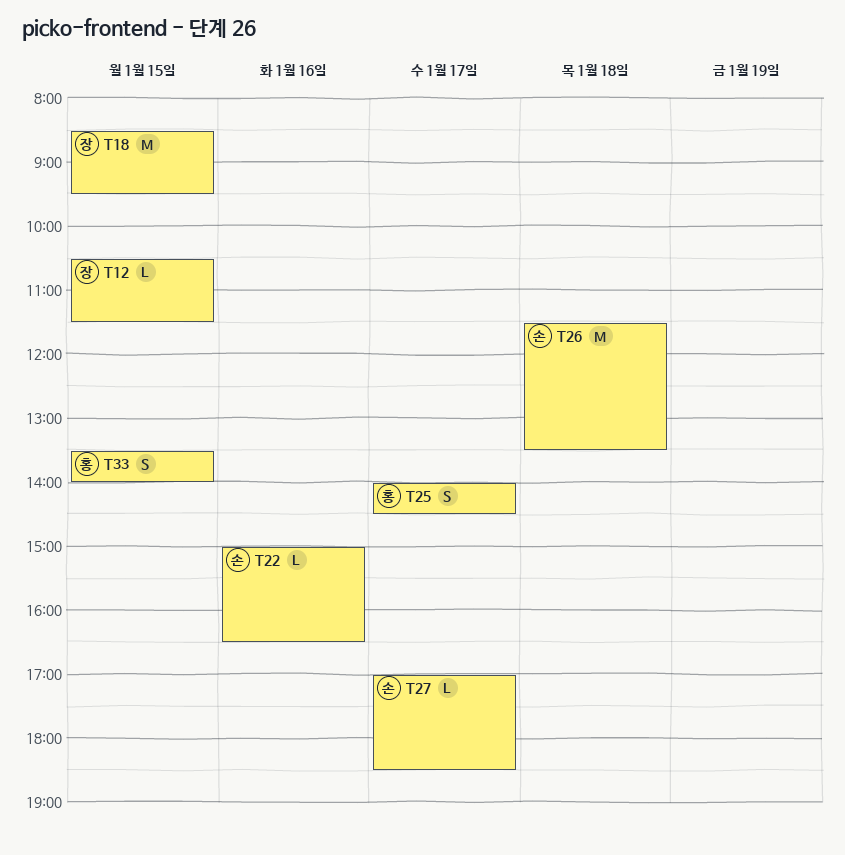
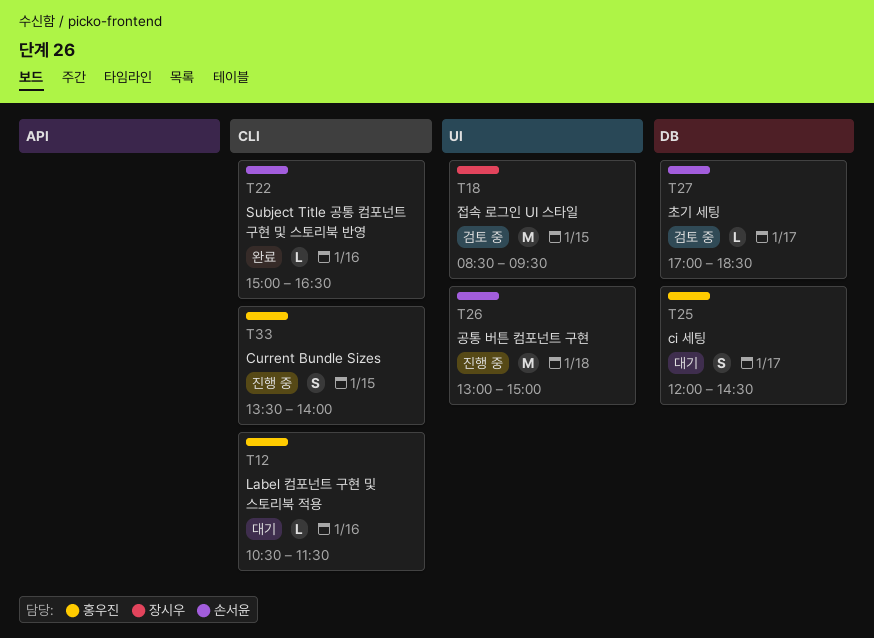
T12, owner: 장시우 -> 홍우진
T12, day: Jan 15 -> Jan 16
T25, begins: 14:00 -> 12:00
T26, begins: 11:30 -> 13:00
T26, ends: 13:30 -> 15:00

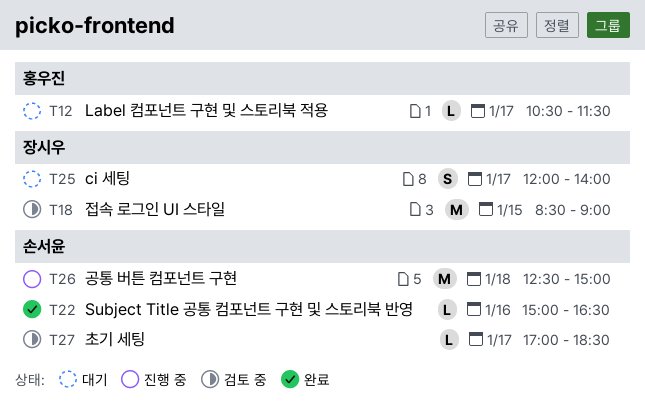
T12, day: Jan 16 -> Jan 17
T18, ends: 09:30 -> 09:00
T25, owner: 홍우진 -> 장시우
T25, ends: 14:30 -> 14:00
T26, begins: 13:00 -> 12:30
T33: present -> none

